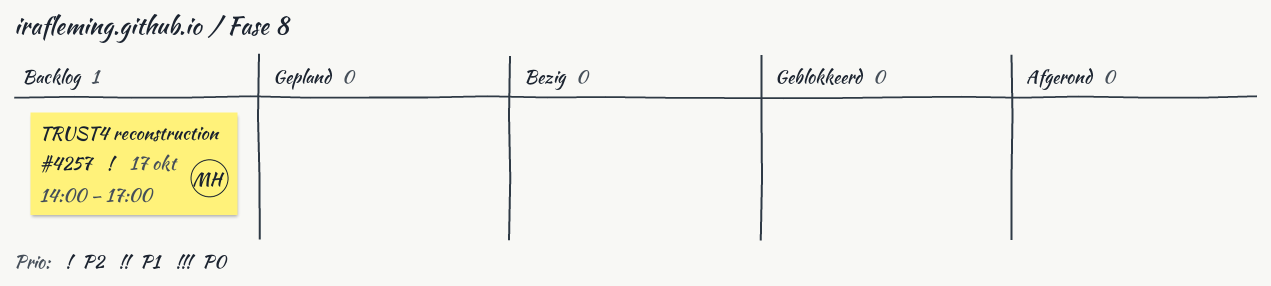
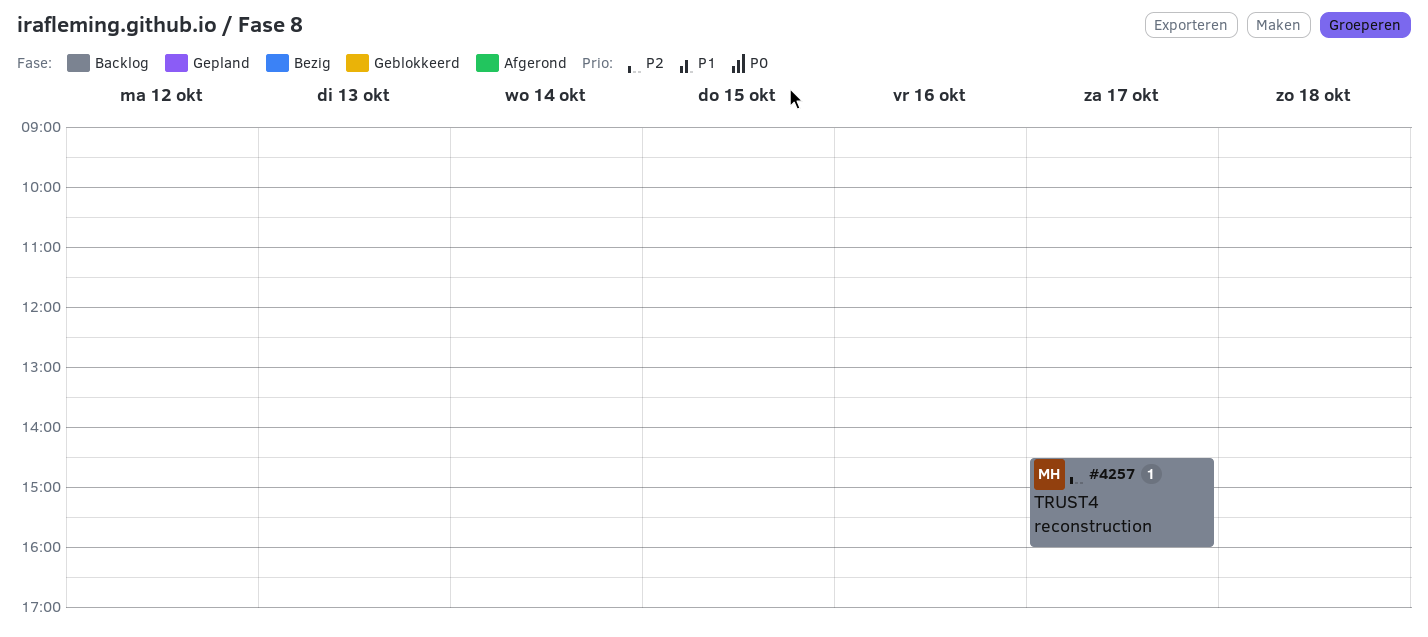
#4257, begins: 14:00 -> 14:30
#4257, ends: 17:00 -> 16:00

